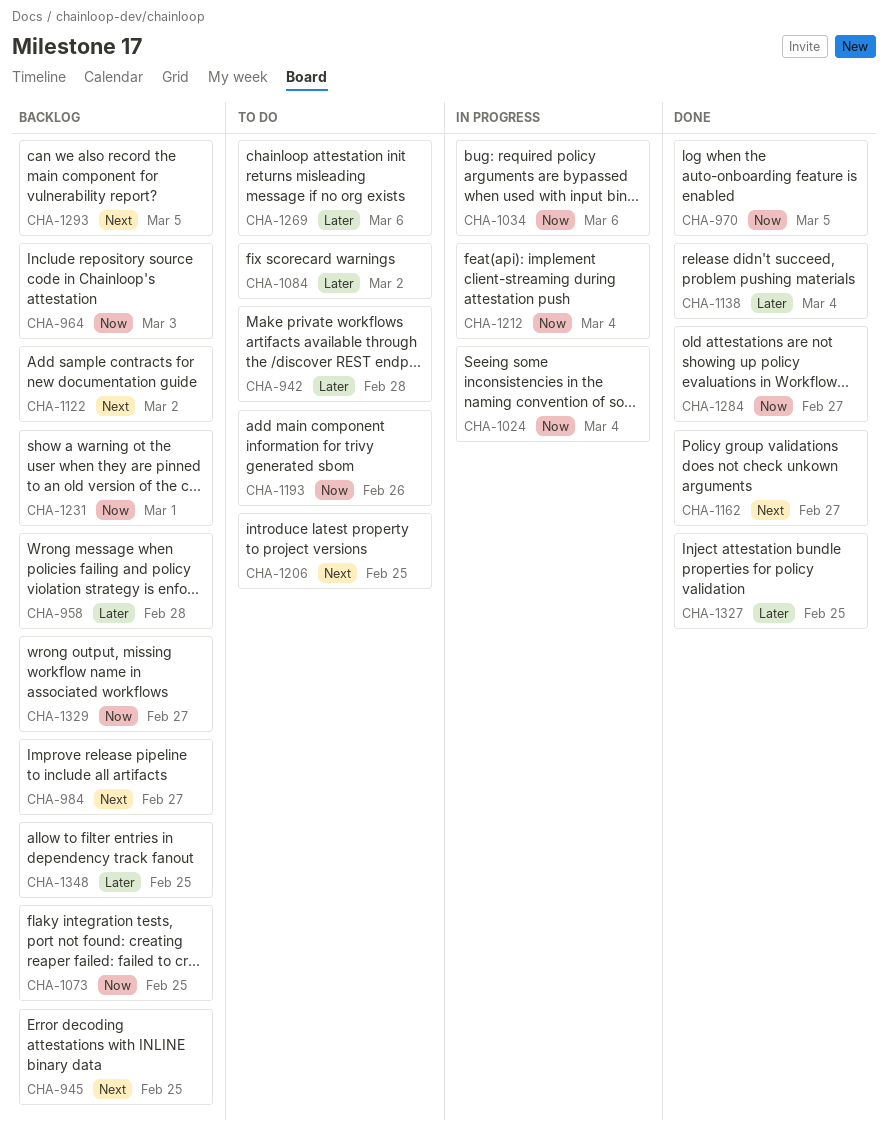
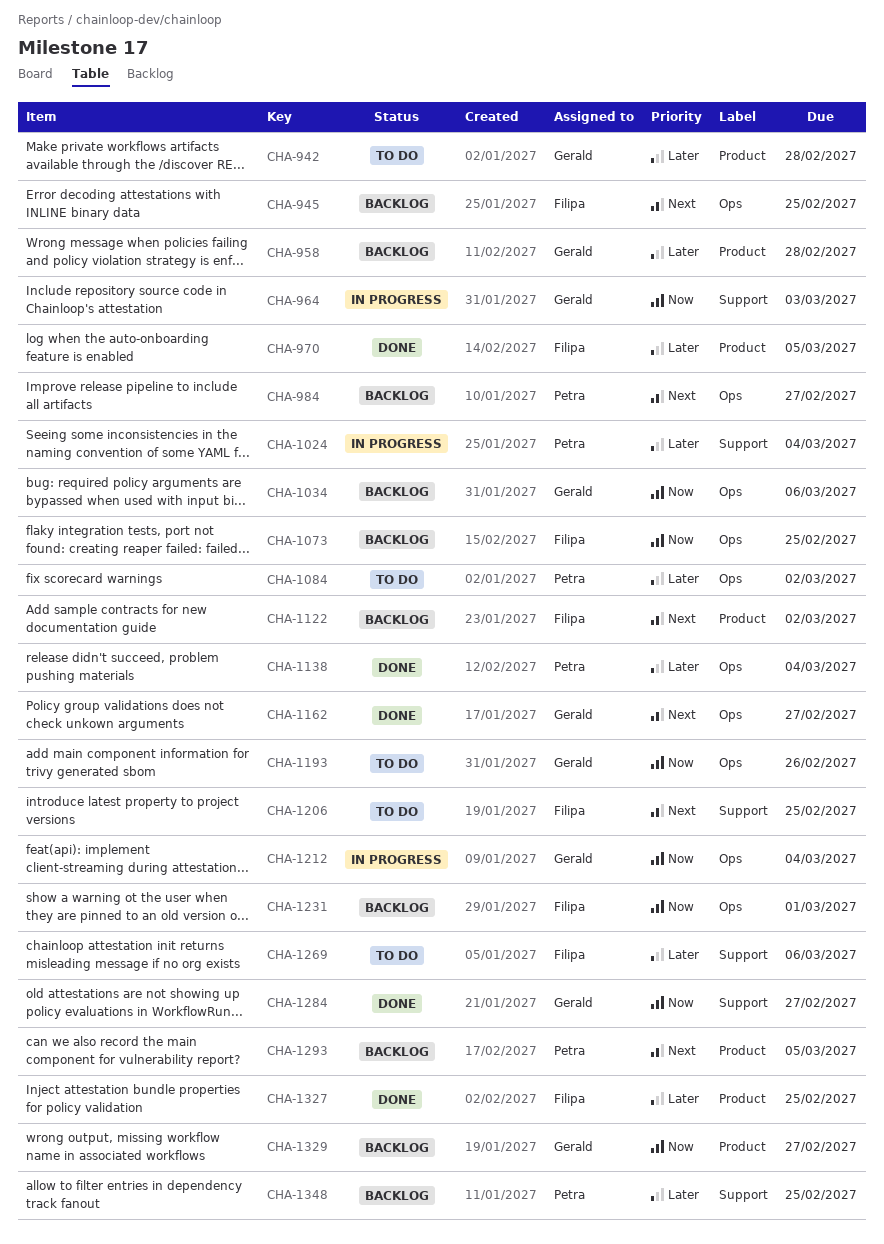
CHA-964, status: Backlog -> In progress
CHA-970, priority: Now -> Later
CHA-1024, priority: Now -> Later
CHA-1034, status: In progress -> Backlog

